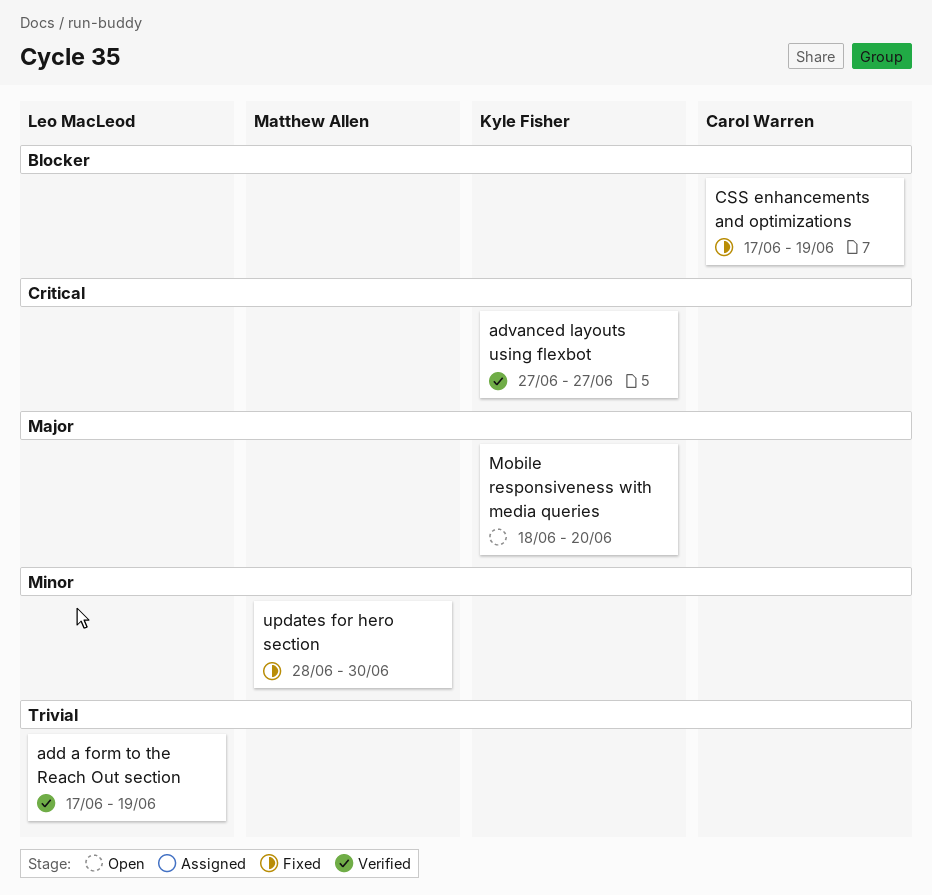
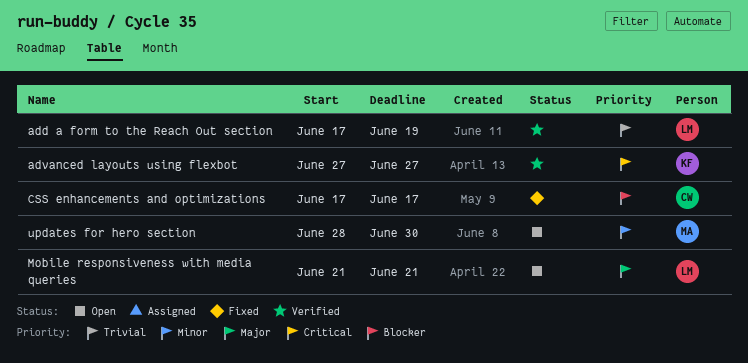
CSS enhancements and optimizations, due: Jun 19 -> Jun 17
Mobile responsiveness with media queries, owner: Kyle Fisher -> Leo MacLeod
Mobile responsiveness with media queries, start: Jun 18 -> Jun 21
Mobile responsiveness with media queries, due: Jun 20 -> Jun 21
updates for hero section, status: Fixed -> Open

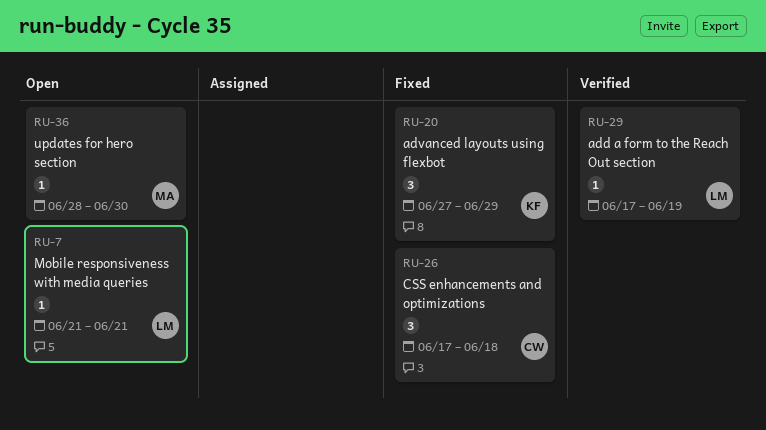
advanced layouts using flexbot, status: Verified -> Fixed
advanced layouts using flexbot, due: Jun 27 -> Jun 29
CSS enhancements and optimizations, due: Jun 17 -> Jun 18

